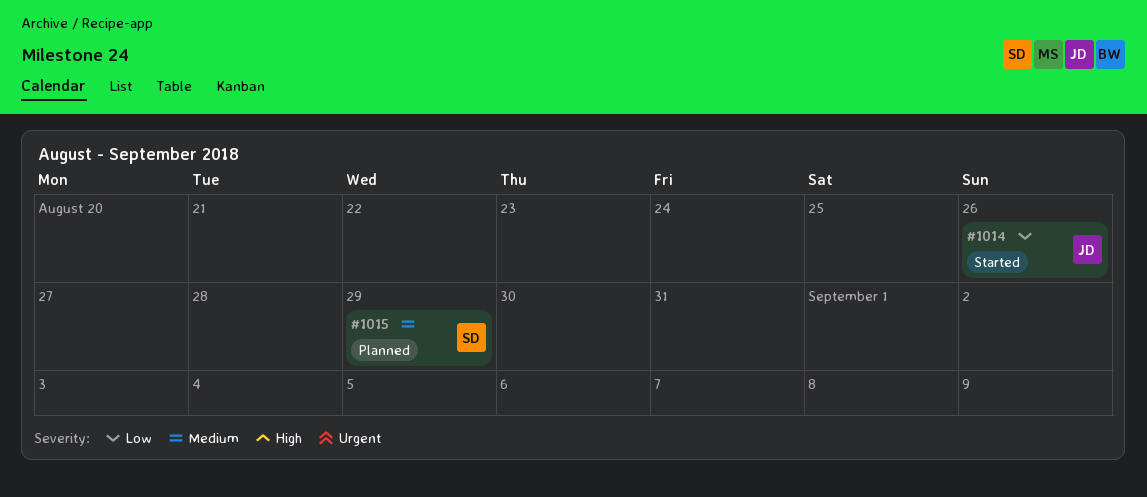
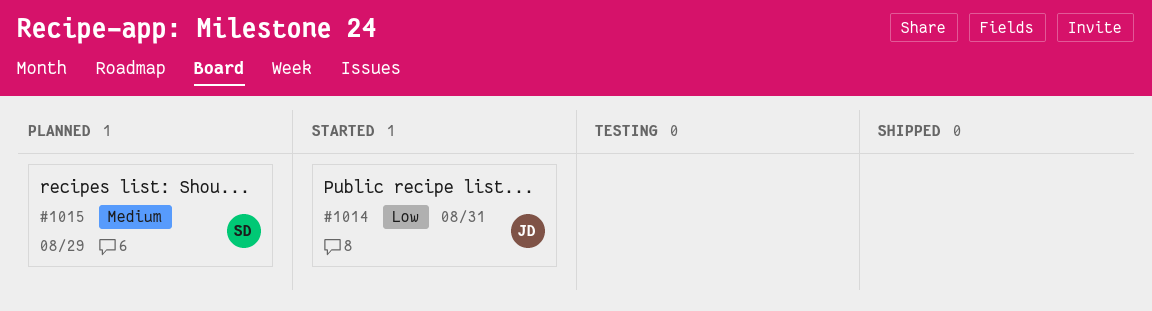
#1014, due: Aug 26 -> Aug 31

